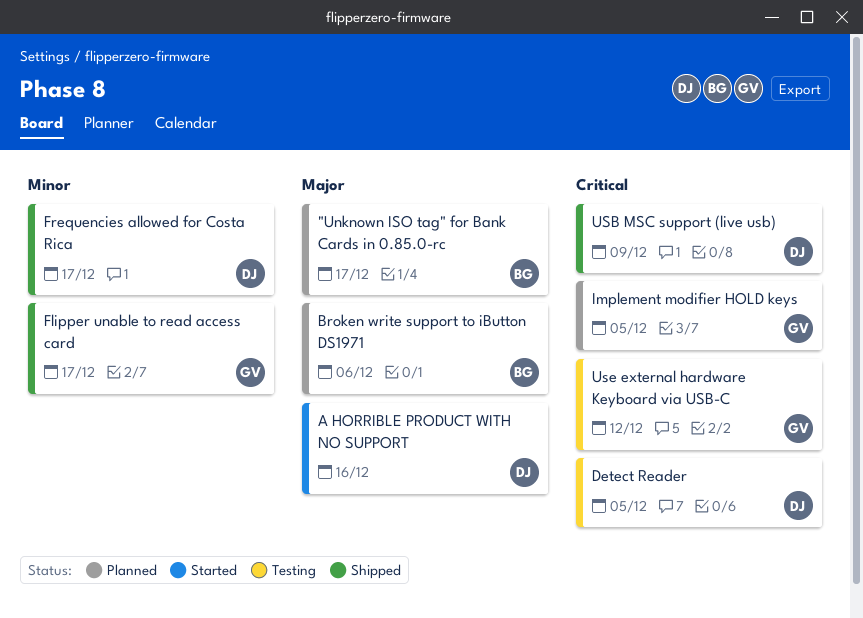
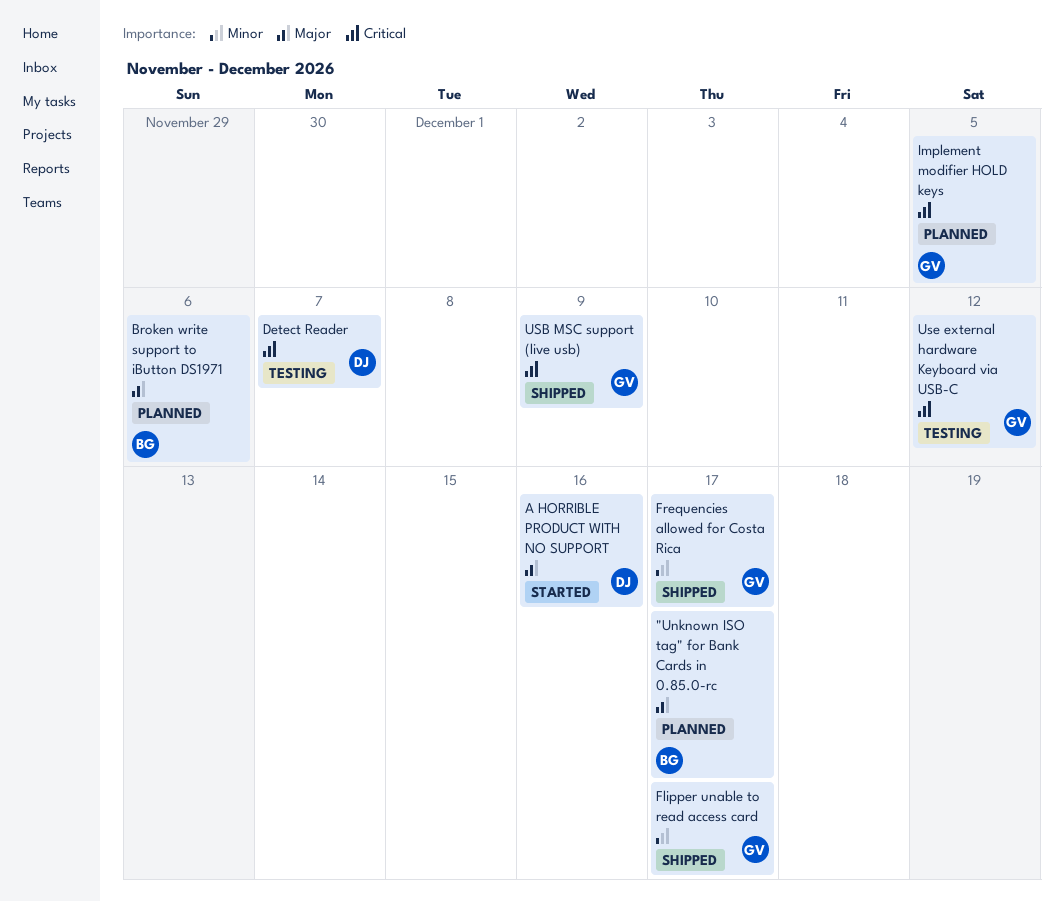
Detect Reader, due: Dec 5 -> Dec 7
Frequencies allowed for Costa Rica, owner: DJ -> GV
USB MSC support (live usb), owner: DJ -> GV

